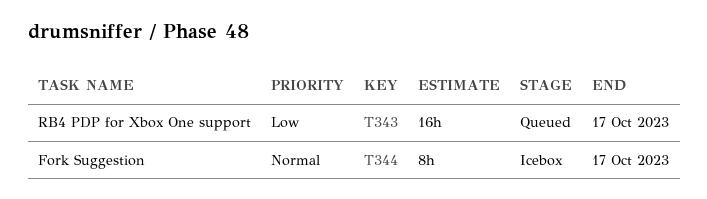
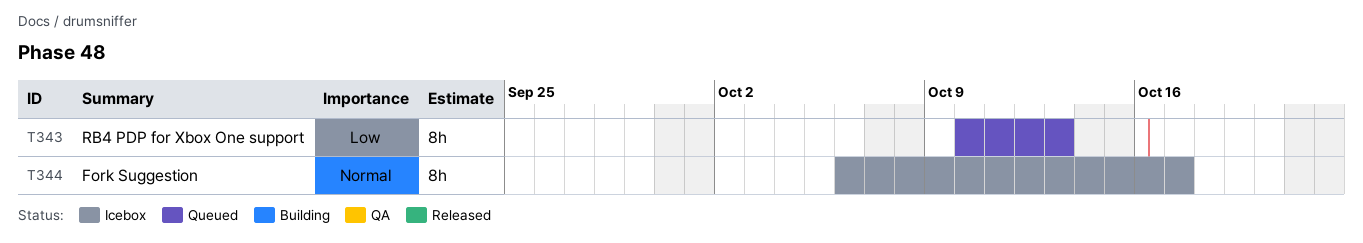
T343, estimate: 16h -> 8h
T343, due: Oct 17 -> Oct 13

